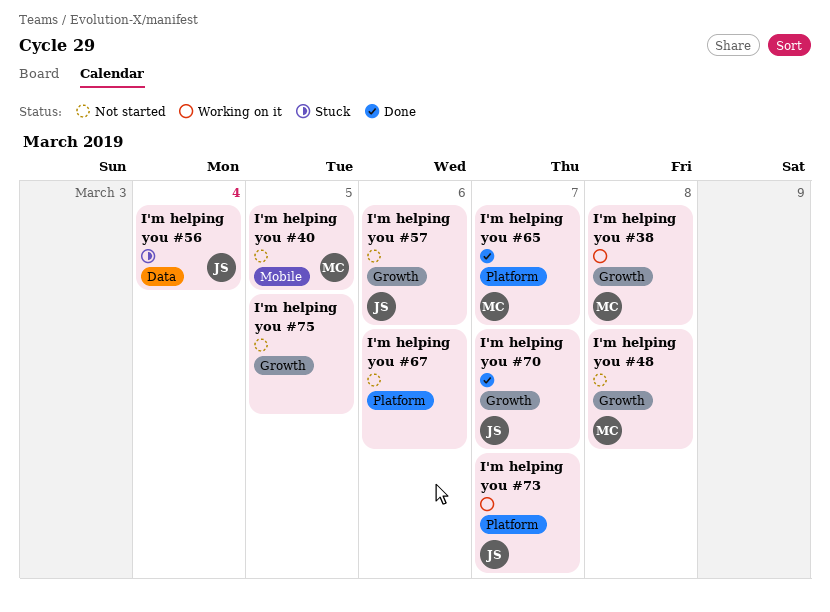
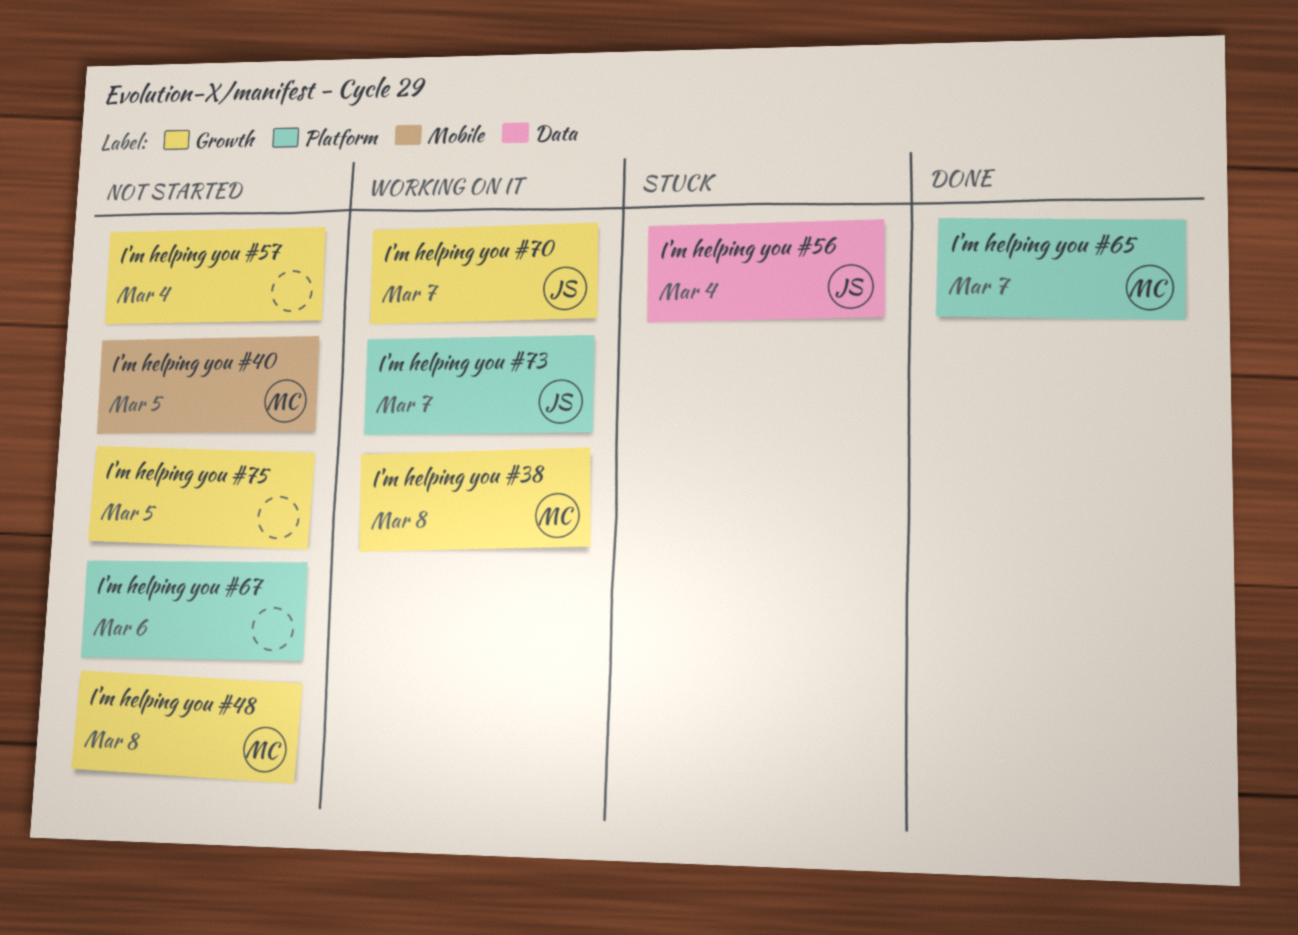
I'm helping you #57, owner: JS -> none
I'm helping you #57, day: Mar 6 -> Mar 4
I'm helping you #70, status: Done -> Working on it

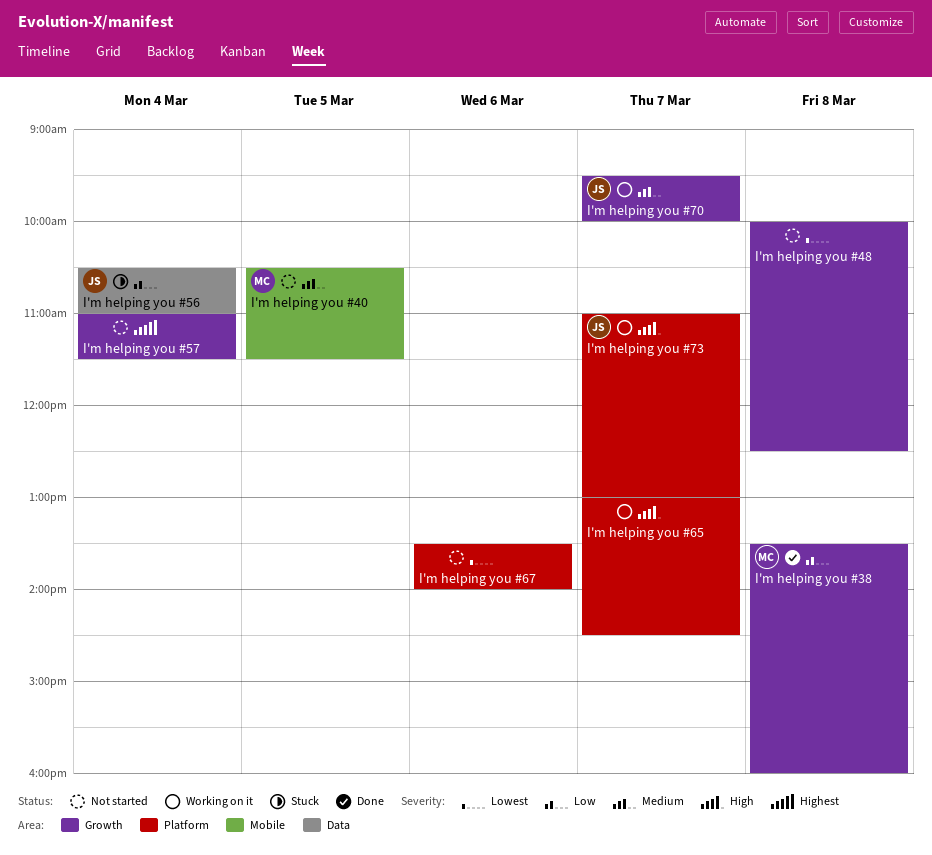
I'm helping you #38, status: Working on it -> Done
I'm helping you #48, owner: MC -> none
I'm helping you #65, status: Done -> Working on it
I'm helping you #65, owner: MC -> none
I'm helping you #75: present -> none

